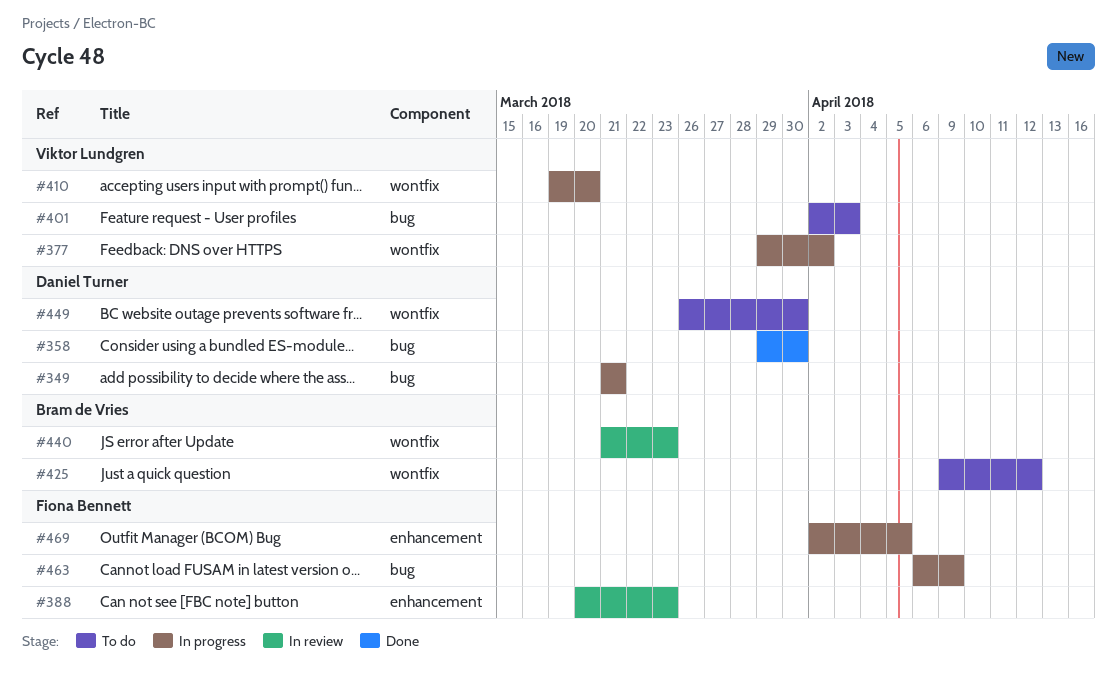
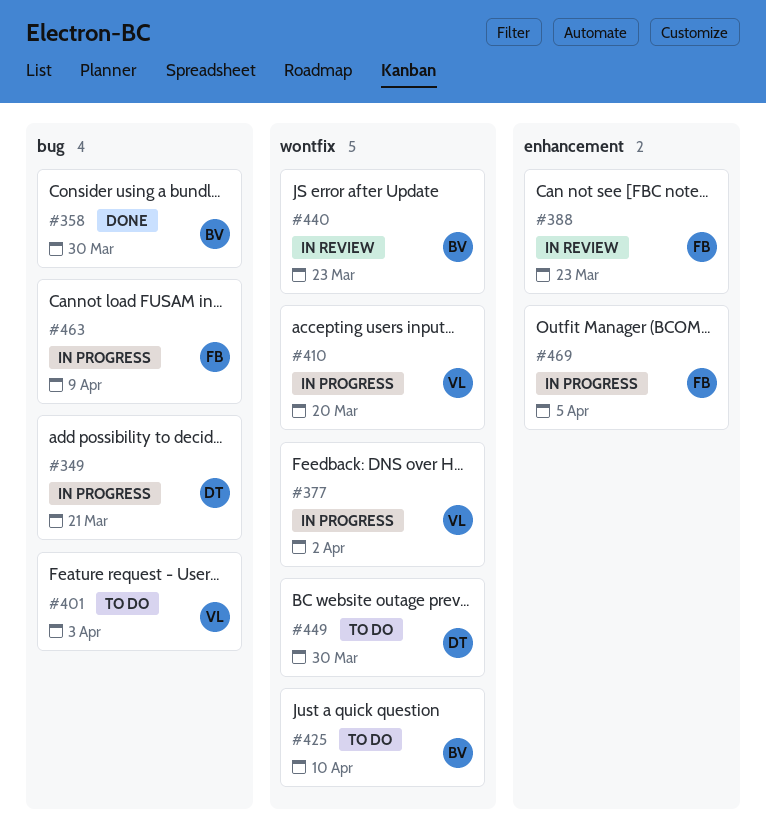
#358, owner: Daniel Turner -> Bram de Vries
#425, due: Apr 12 -> Apr 10

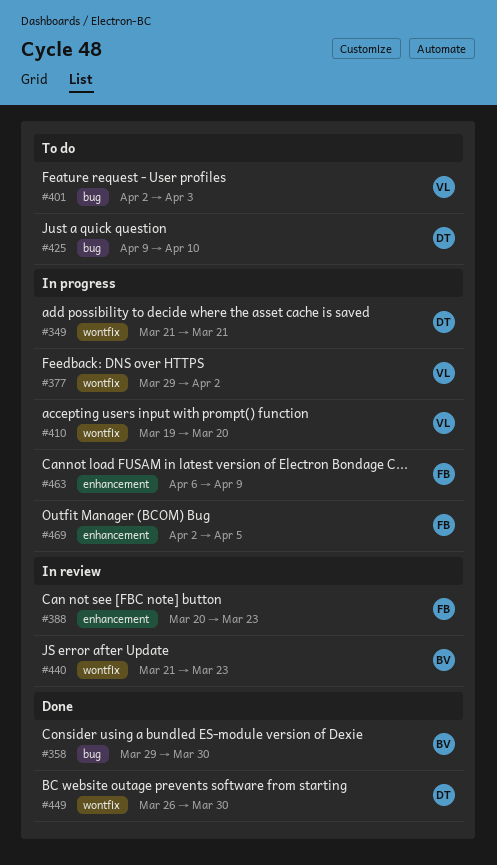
#349, label: bug -> wontfix
#425, owner: BV -> DT
#425, label: wontfix -> bug
#449, status: To do -> Done
#463, label: bug -> enhancement

